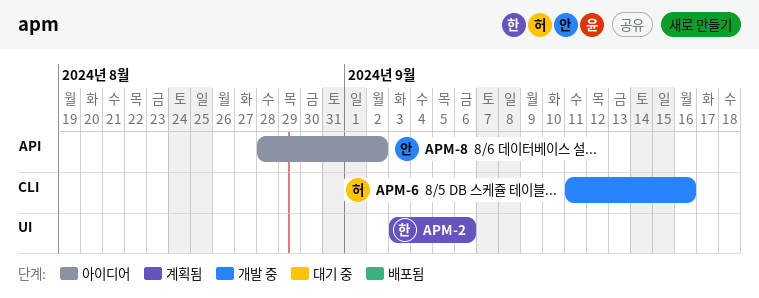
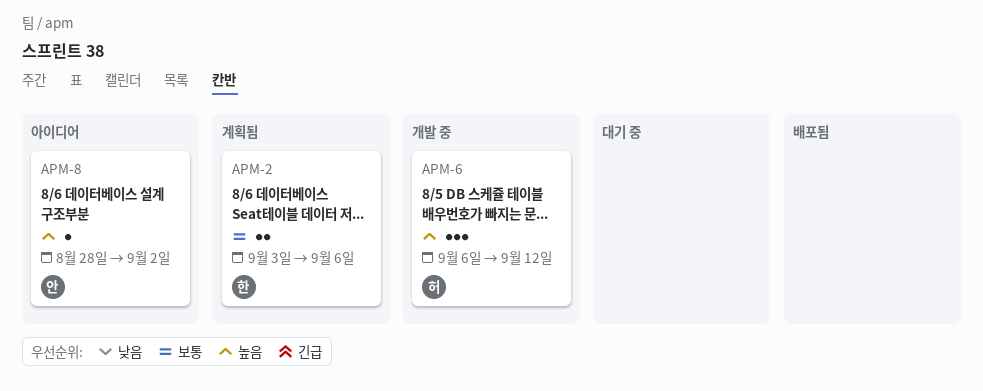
APM-6, start: Sep 11 -> Sep 6
APM-6, due: Sep 16 -> Sep 12

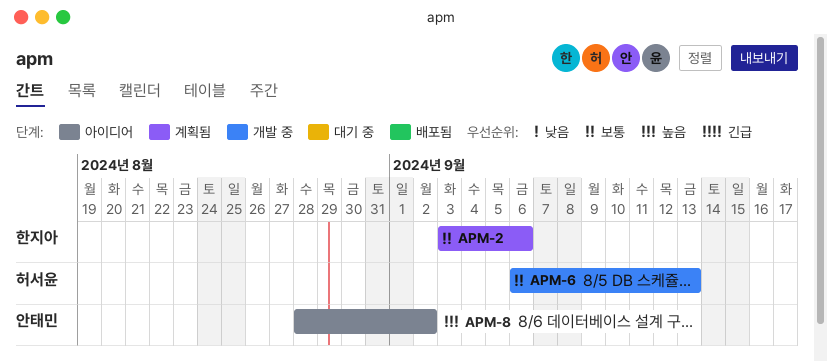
APM-6, priority: 높음 -> 보통
APM-6, due: Sep 12 -> Sep 13

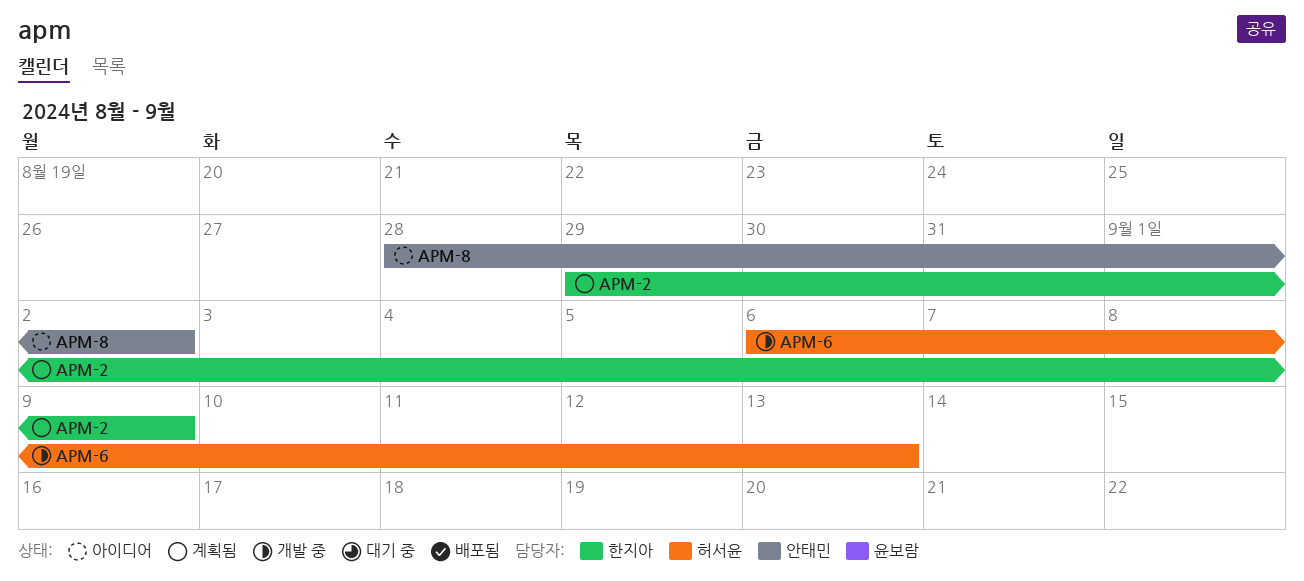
APM-2, start: Sep 3 -> Aug 29
APM-2, due: Sep 6 -> Sep 9

